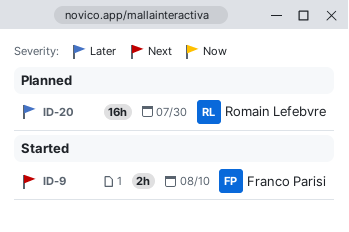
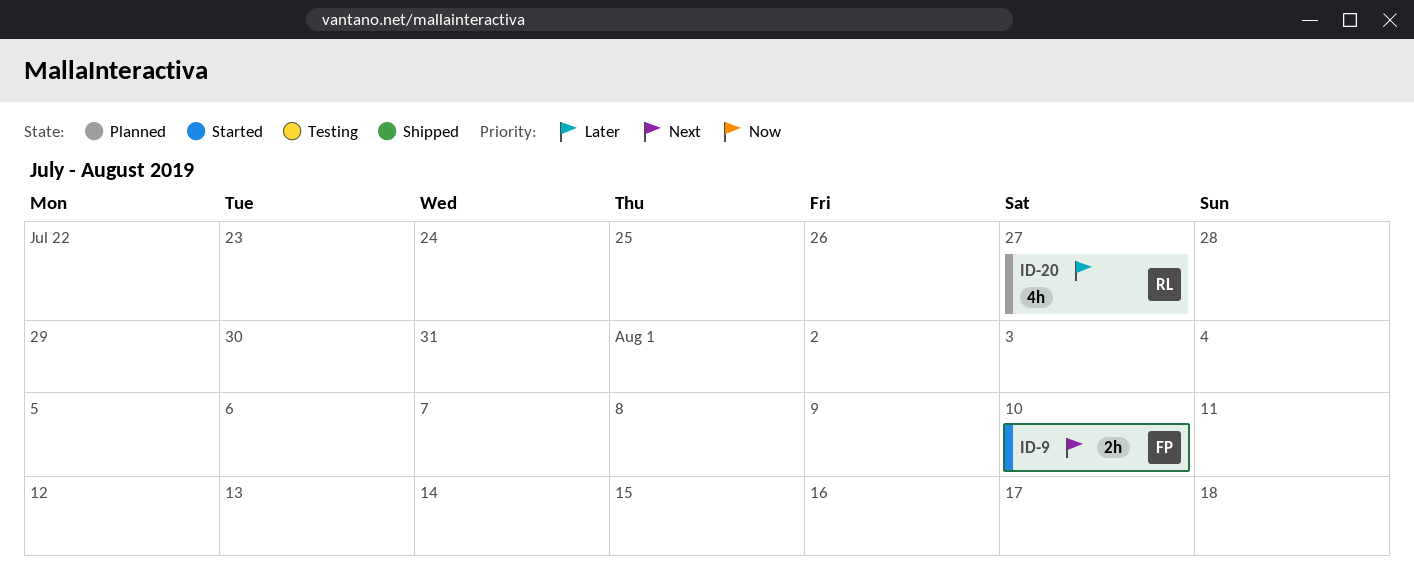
ID-20, estimate: 16h -> 4h
ID-20, due: Jul 30 -> Jul 27

